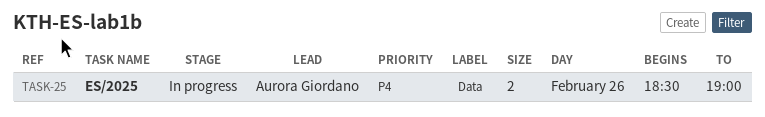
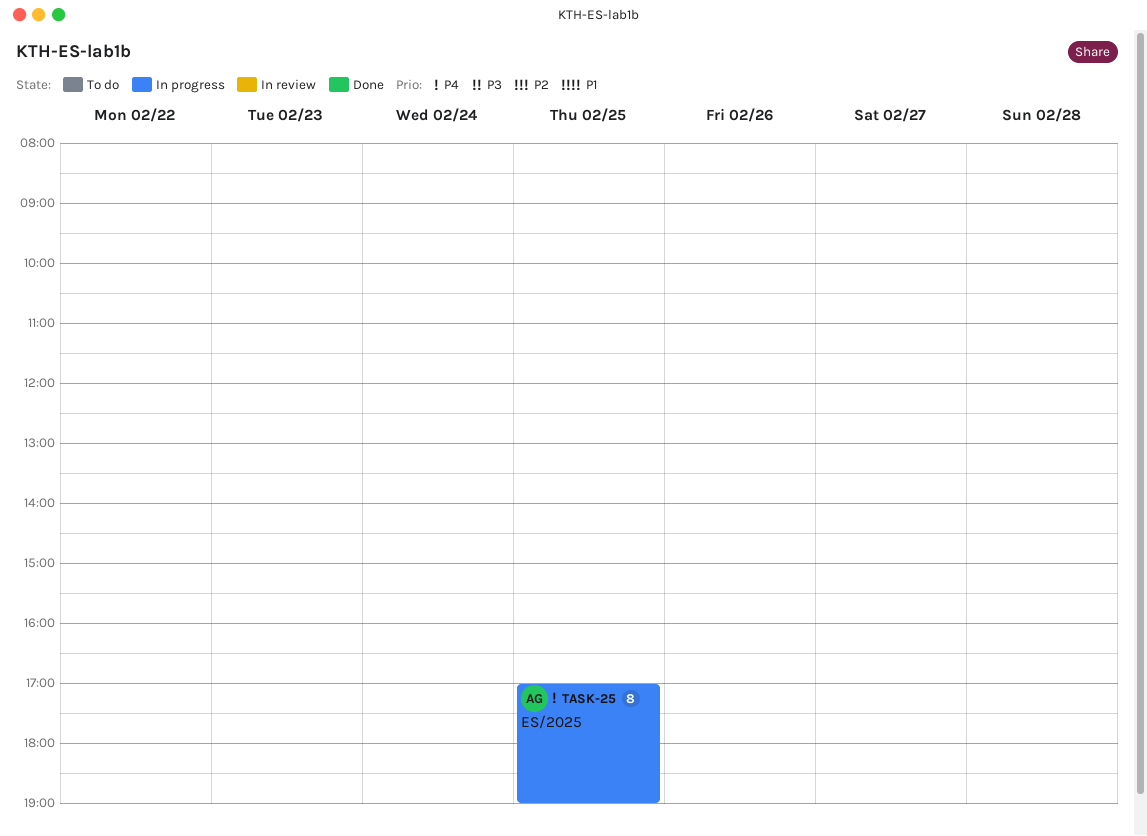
TASK-25, estimate: 2 -> 8
TASK-25, day: Feb 26 -> Feb 25
TASK-25, begins: 18:30 -> 17:00

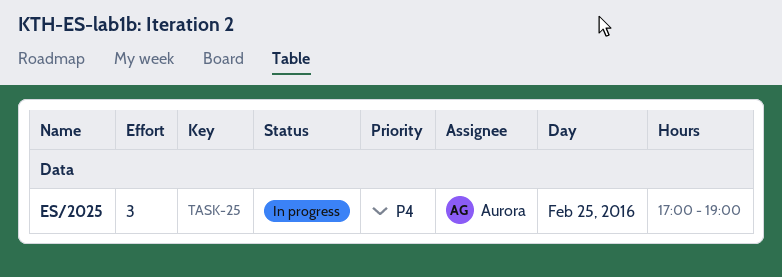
TASK-25, estimate: 8 -> 3

